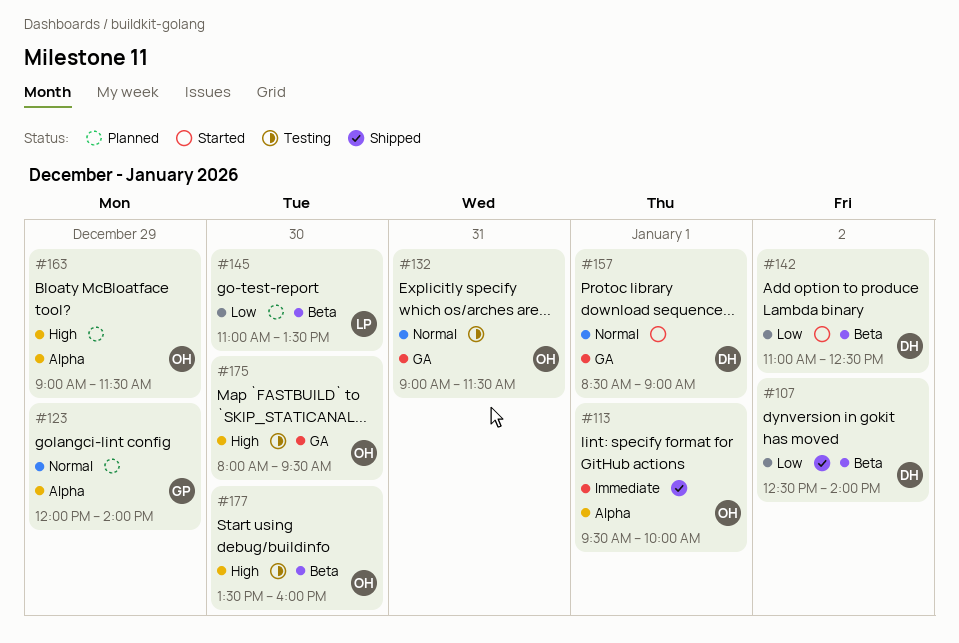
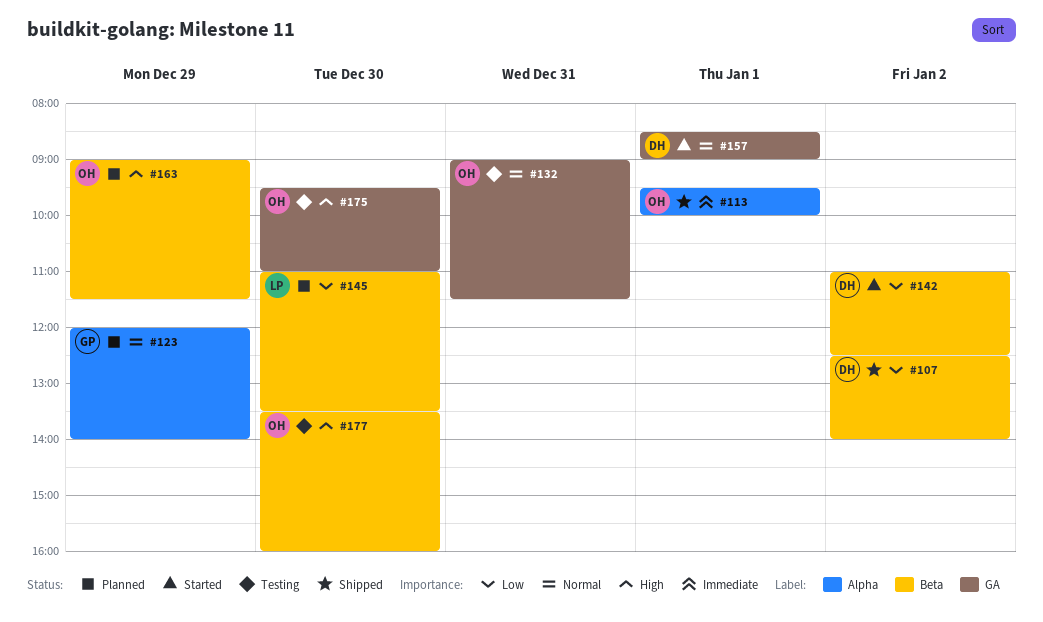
#163, label: Alpha -> Beta
#175, begins: 08:00 -> 09:30
#175, ends: 09:30 -> 11:00

